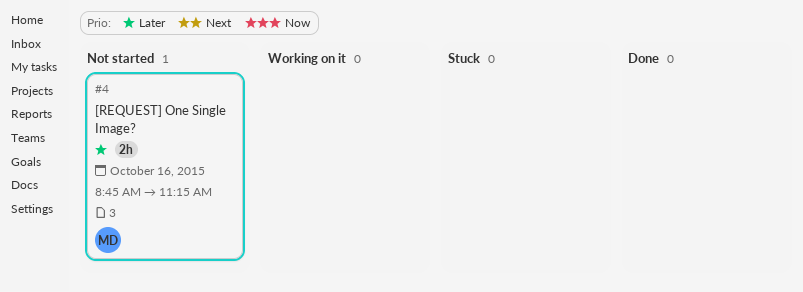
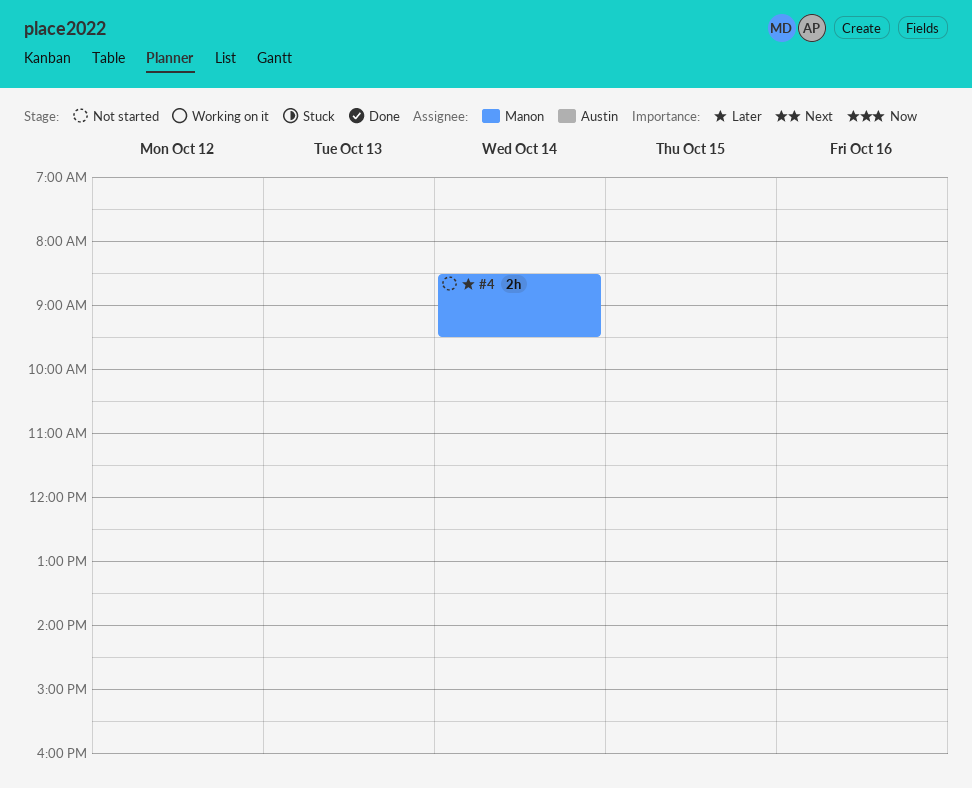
#4, day: Oct 16 -> Oct 14
#4, begins: 08:45 -> 08:30
#4, ends: 11:15 -> 09:30

